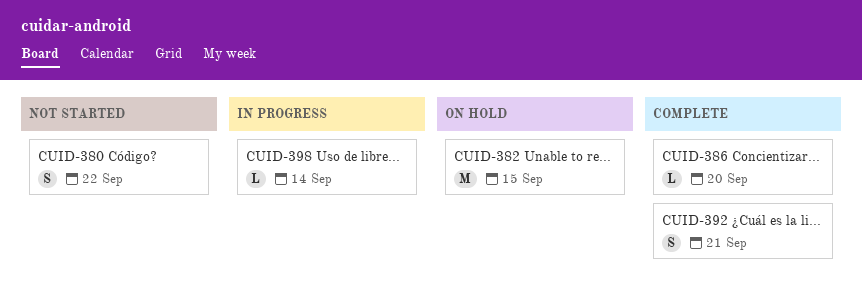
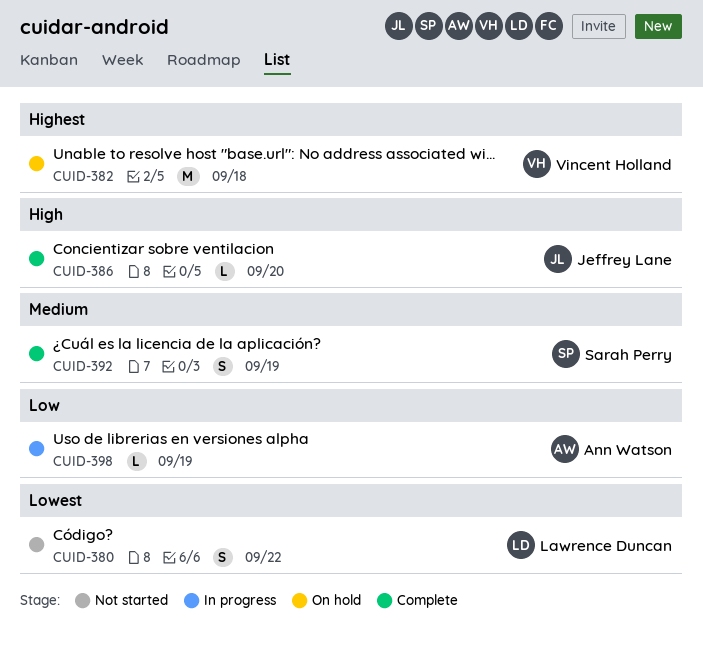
CUID-382, due: Sep 15 -> Sep 18
CUID-392, due: Sep 21 -> Sep 19
CUID-398, due: Sep 14 -> Sep 19

